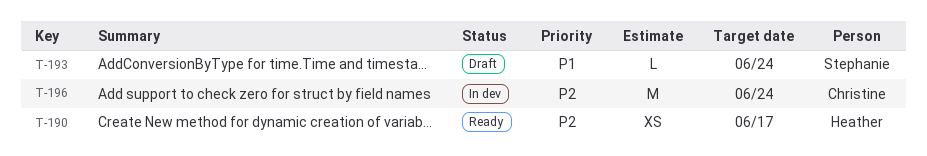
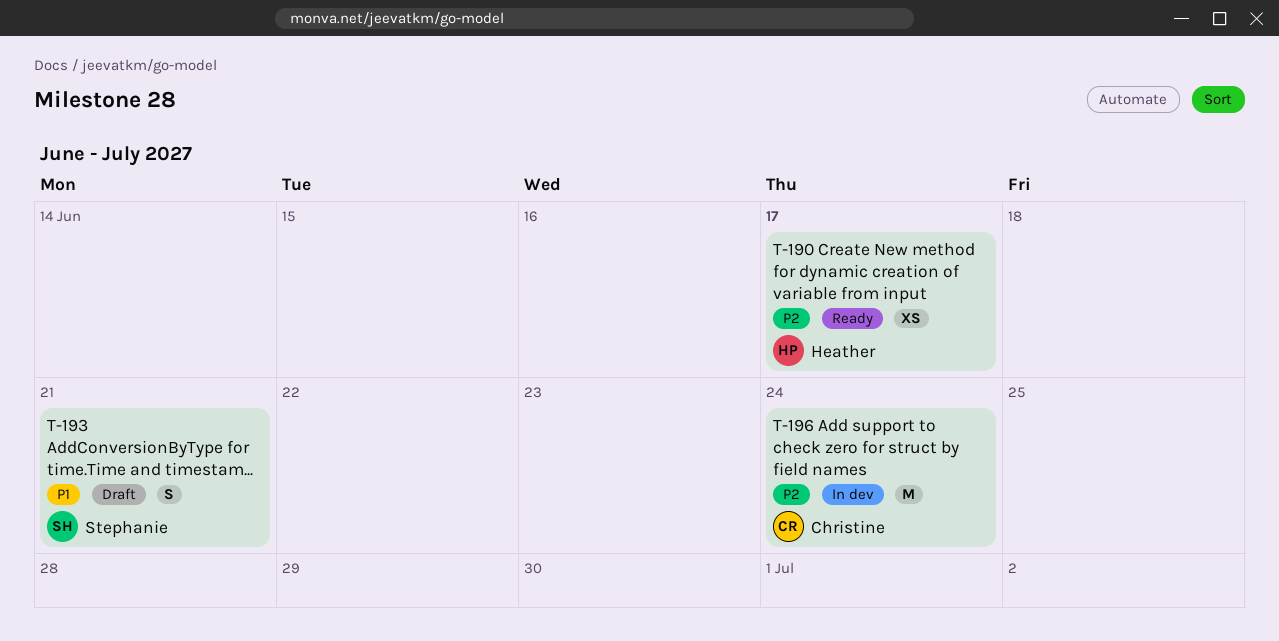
T-193, estimate: L -> S
T-193, due: Jun 24 -> Jun 21

